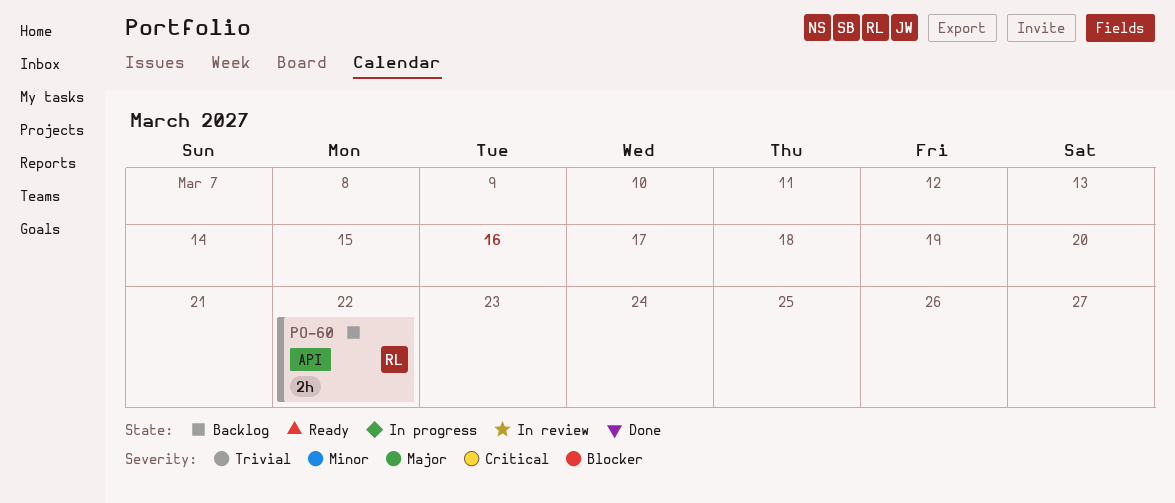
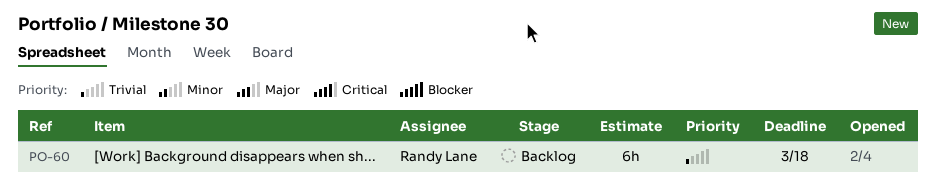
PO-60, estimate: 2h -> 6h
PO-60, due: Mar 22 -> Mar 18

